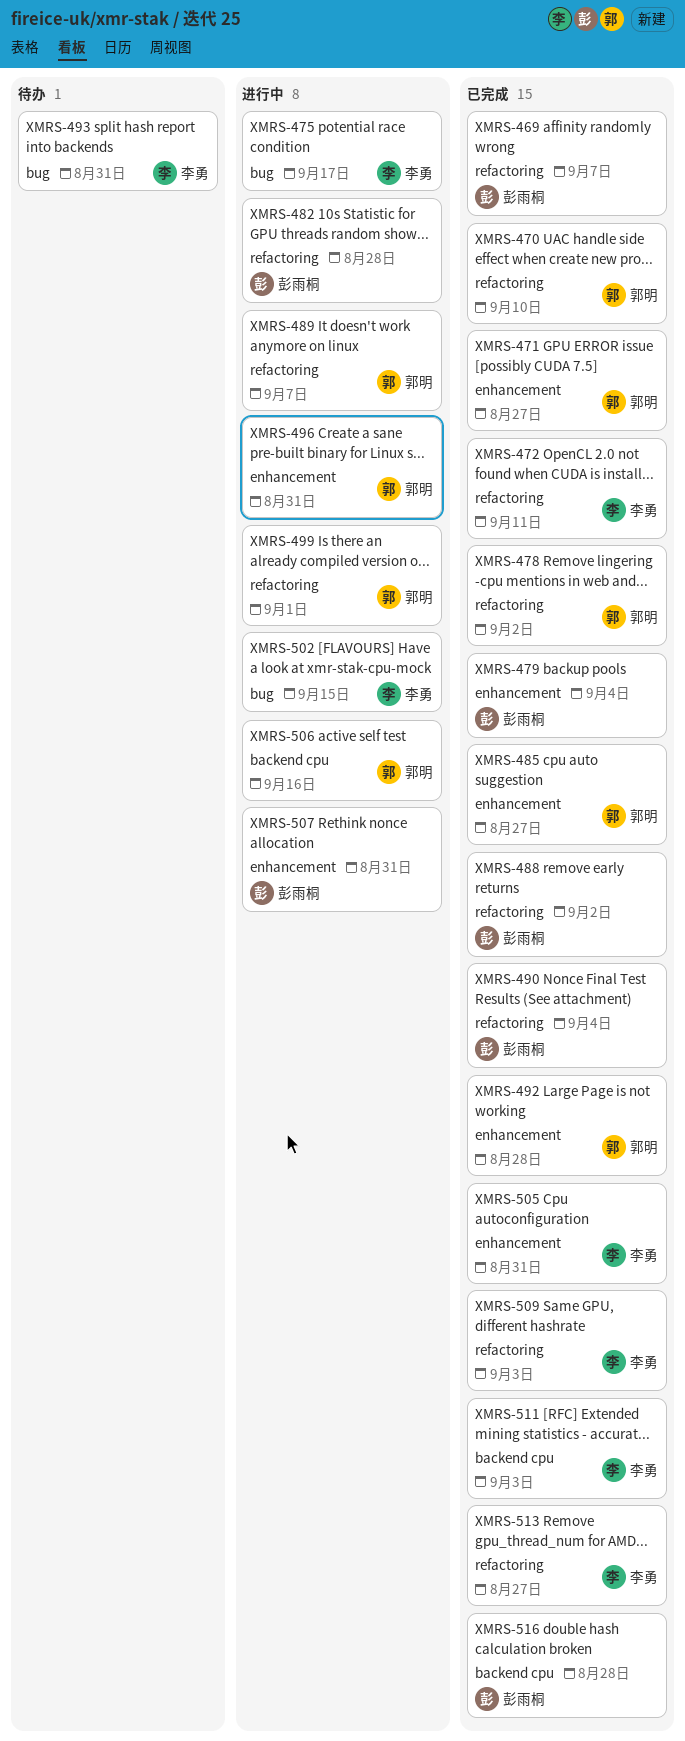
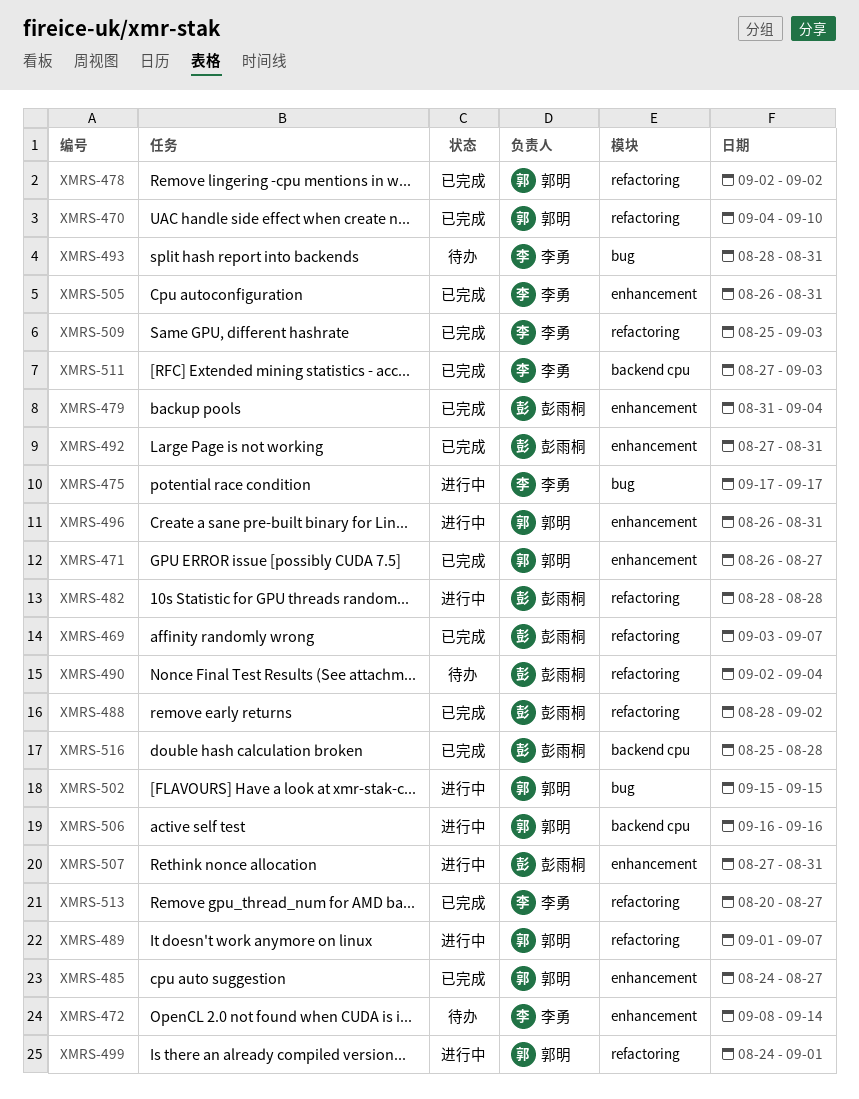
XMRS-472, status: 已完成 -> 待办
XMRS-472, label: refactoring -> enhancement
XMRS-472, due: Sep 11 -> Sep 14
XMRS-490, status: 已完成 -> 待办
XMRS-492, owner: 郭明 -> 彭雨桐
XMRS-492, due: Aug 28 -> Aug 31
XMRS-502, owner: 李勇 -> 郭明

